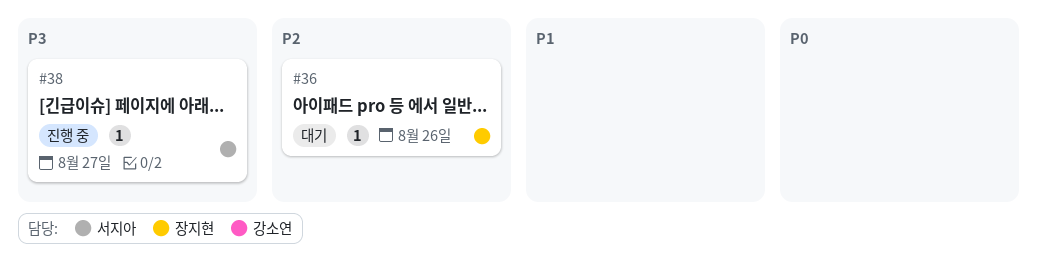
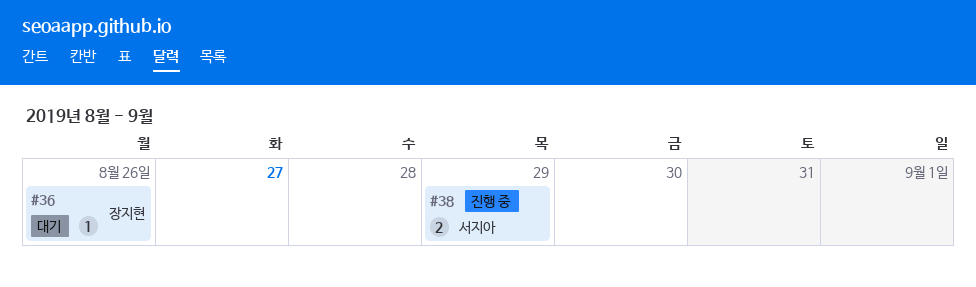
#38, estimate: 1 -> 2
#38, due: Aug 27 -> Aug 29

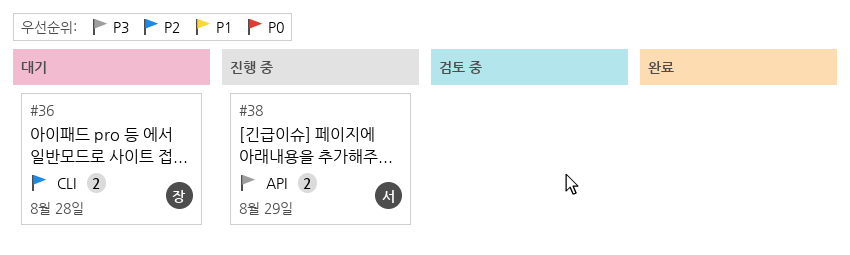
#36, estimate: 1 -> 2
#36, due: Aug 26 -> Aug 28

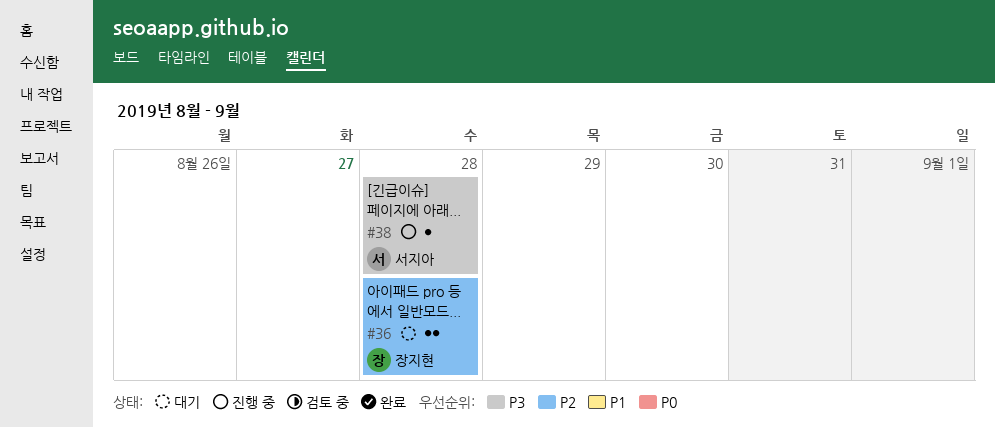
#38, estimate: 2 -> 1
#38, due: Aug 29 -> Aug 28

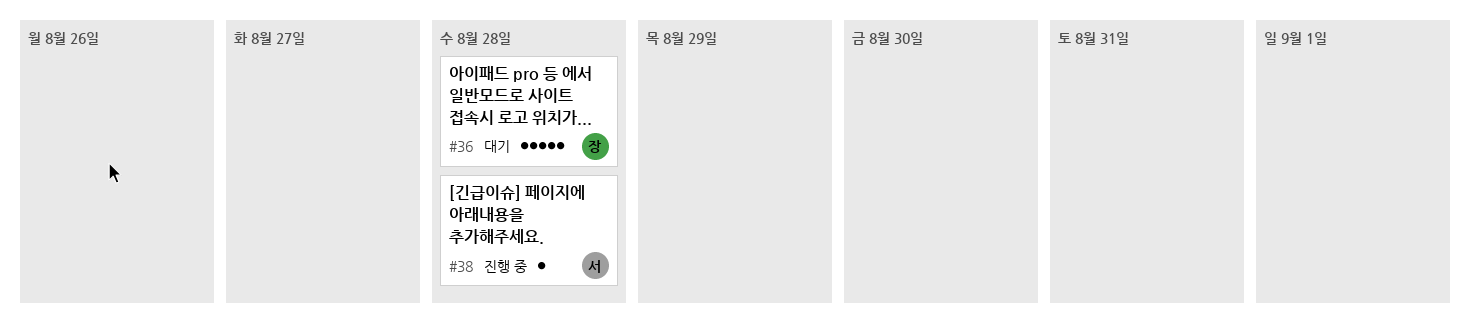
#36, estimate: 2 -> 5

